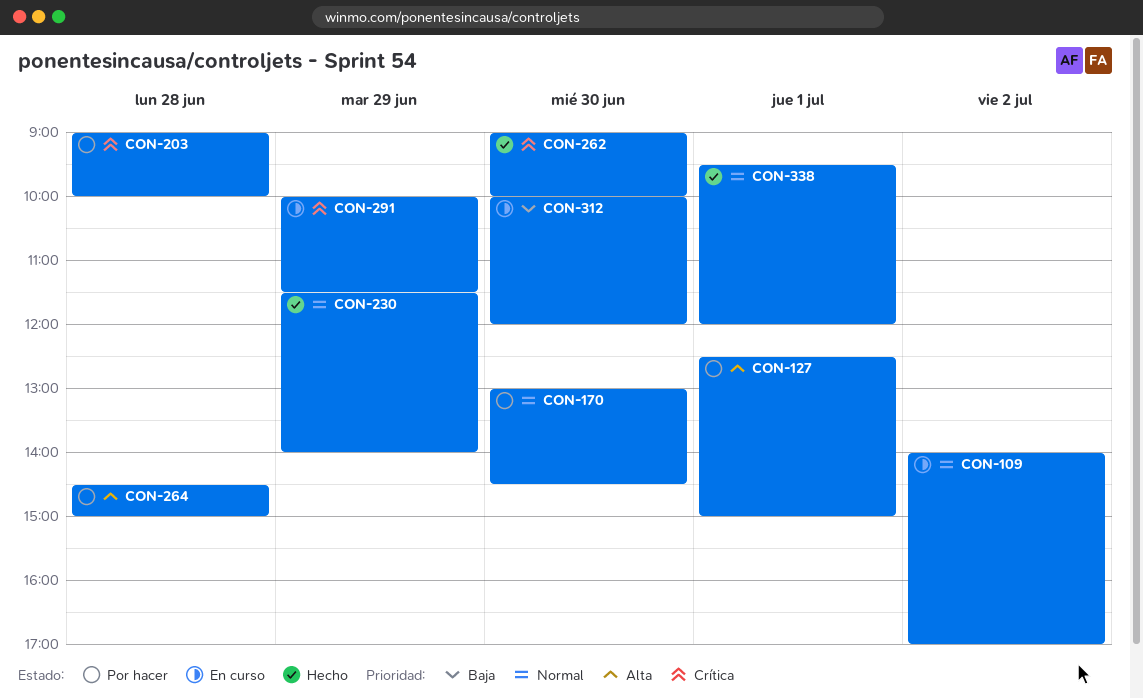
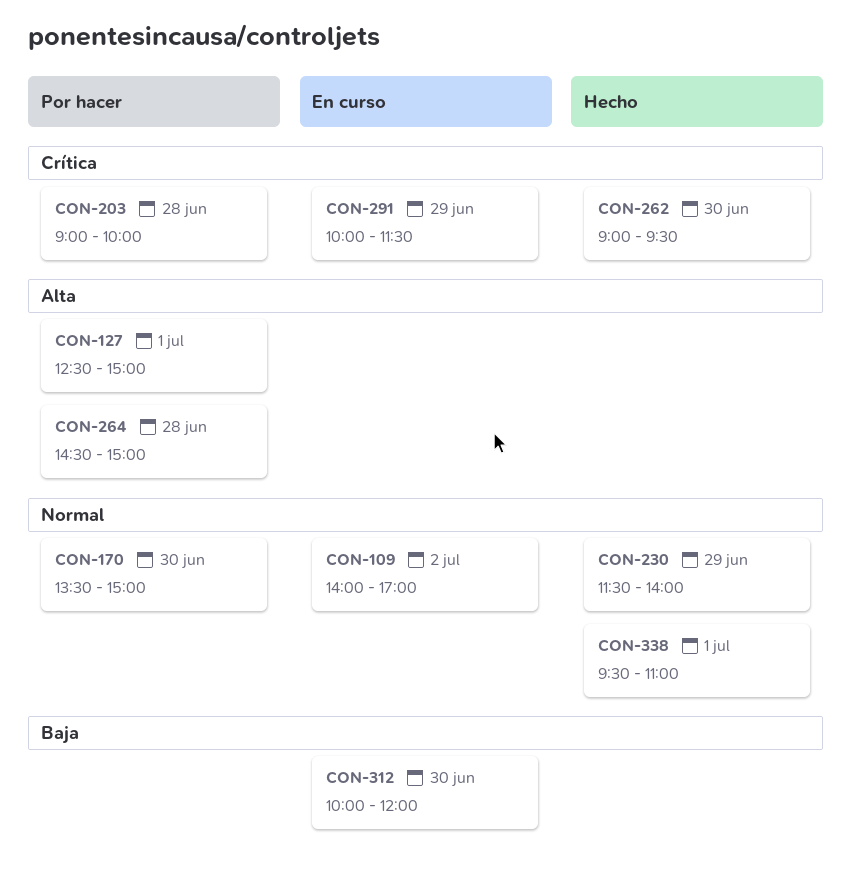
CON-170, begins: 13:00 -> 13:30
CON-170, ends: 14:30 -> 15:00
CON-262, ends: 10:00 -> 09:30
CON-338, ends: 12:00 -> 11:00

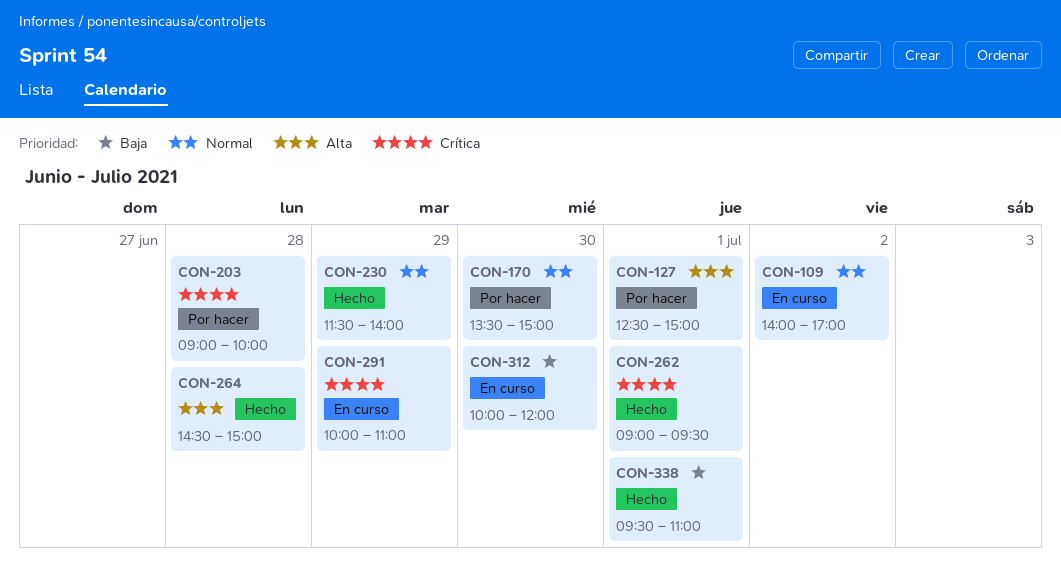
CON-262, day: Jun 30 -> Jul 1
CON-264, status: Por hacer -> Hecho
CON-291, ends: 11:30 -> 11:00
CON-338, priority: Normal -> Baja

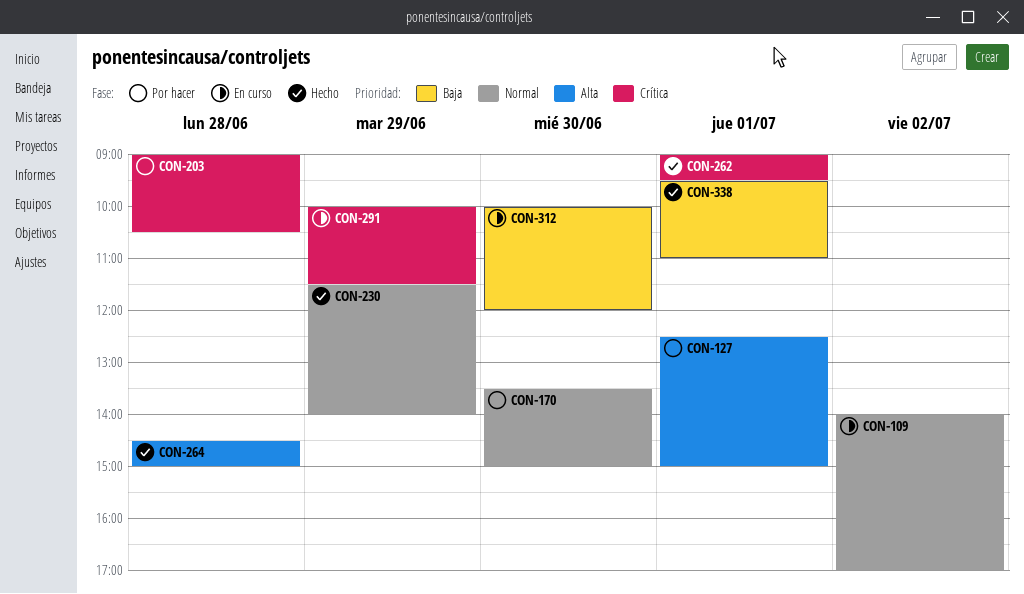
CON-203, ends: 10:00 -> 10:30
CON-291, ends: 11:00 -> 11:30

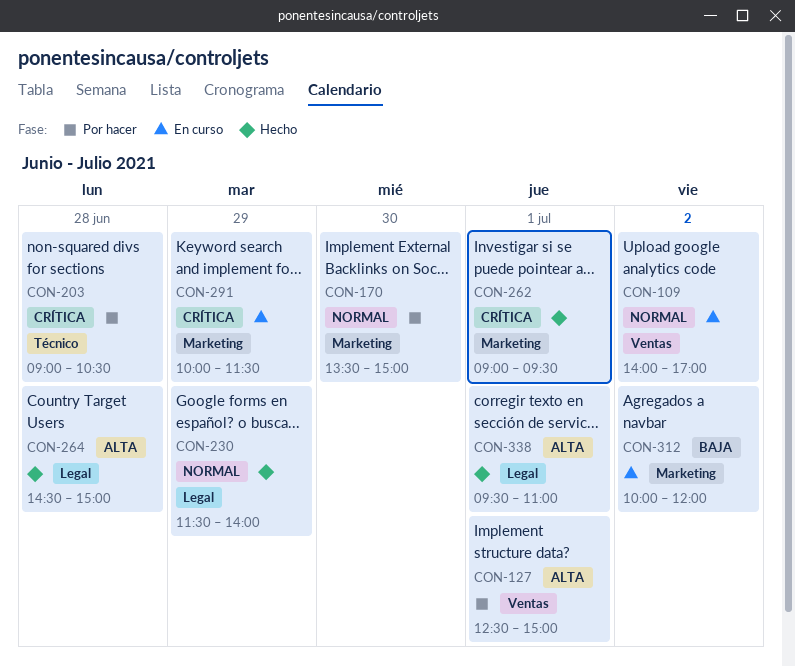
CON-312, day: Jun 30 -> Jul 2
CON-338, priority: Baja -> Alta

